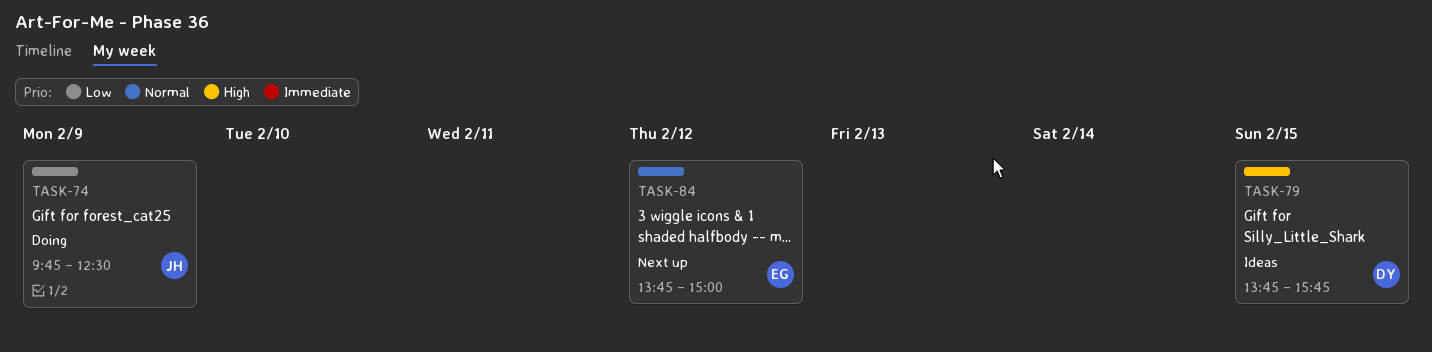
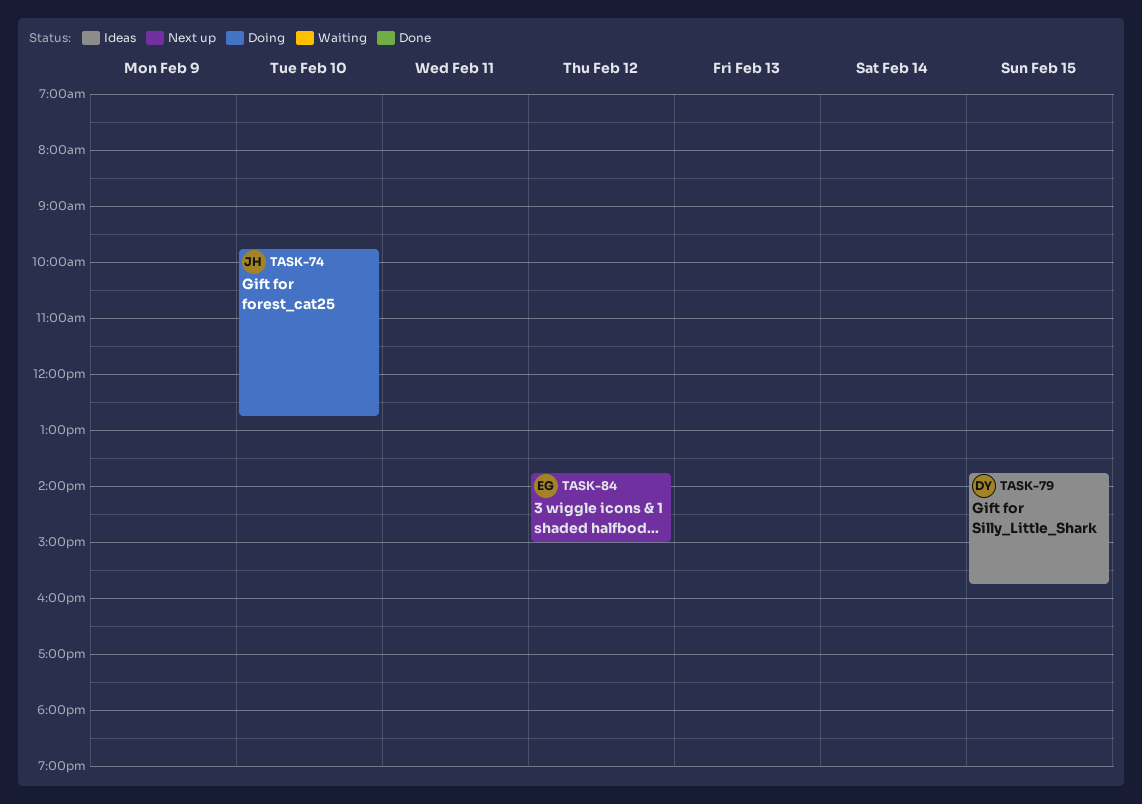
TASK-74, day: Feb 9 -> Feb 10
TASK-74, ends: 12:30 -> 12:45

